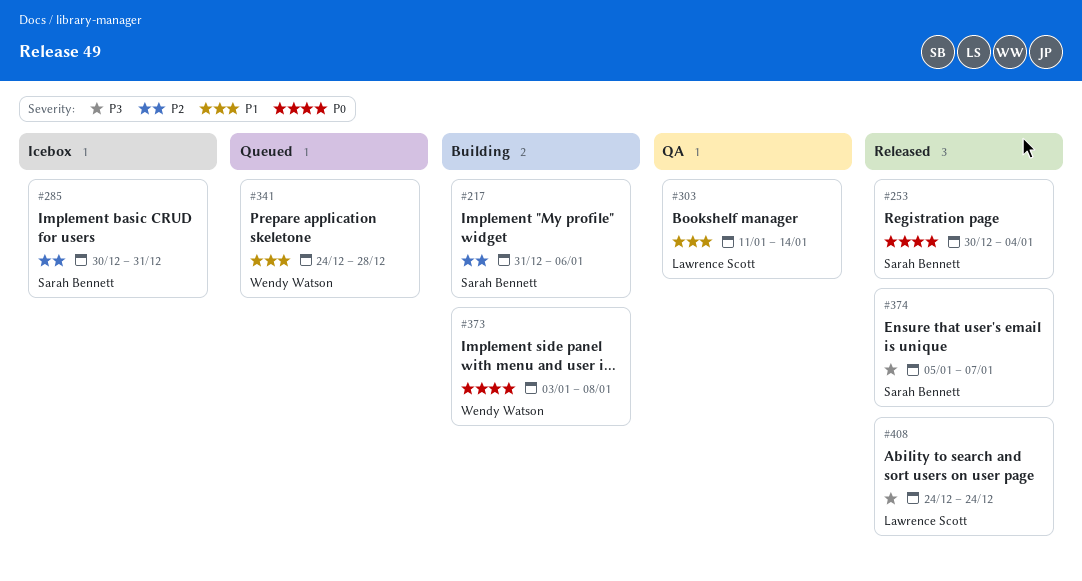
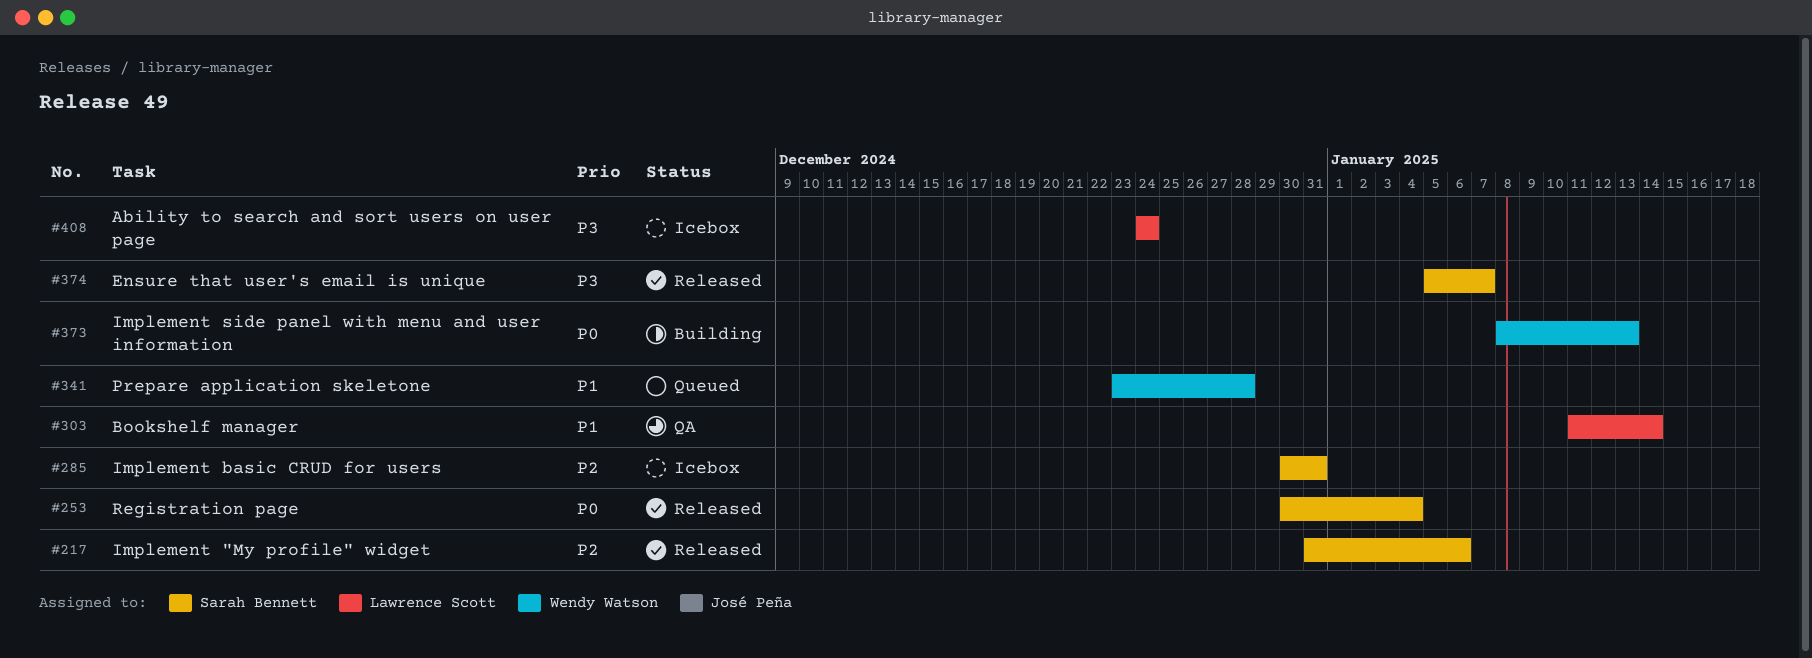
#217, status: Building -> Released
#341, start: Dec 24 -> Dec 23
#373, start: Jan 3 -> Jan 8
#373, due: Jan 8 -> Jan 13
#408, status: Released -> Icebox

